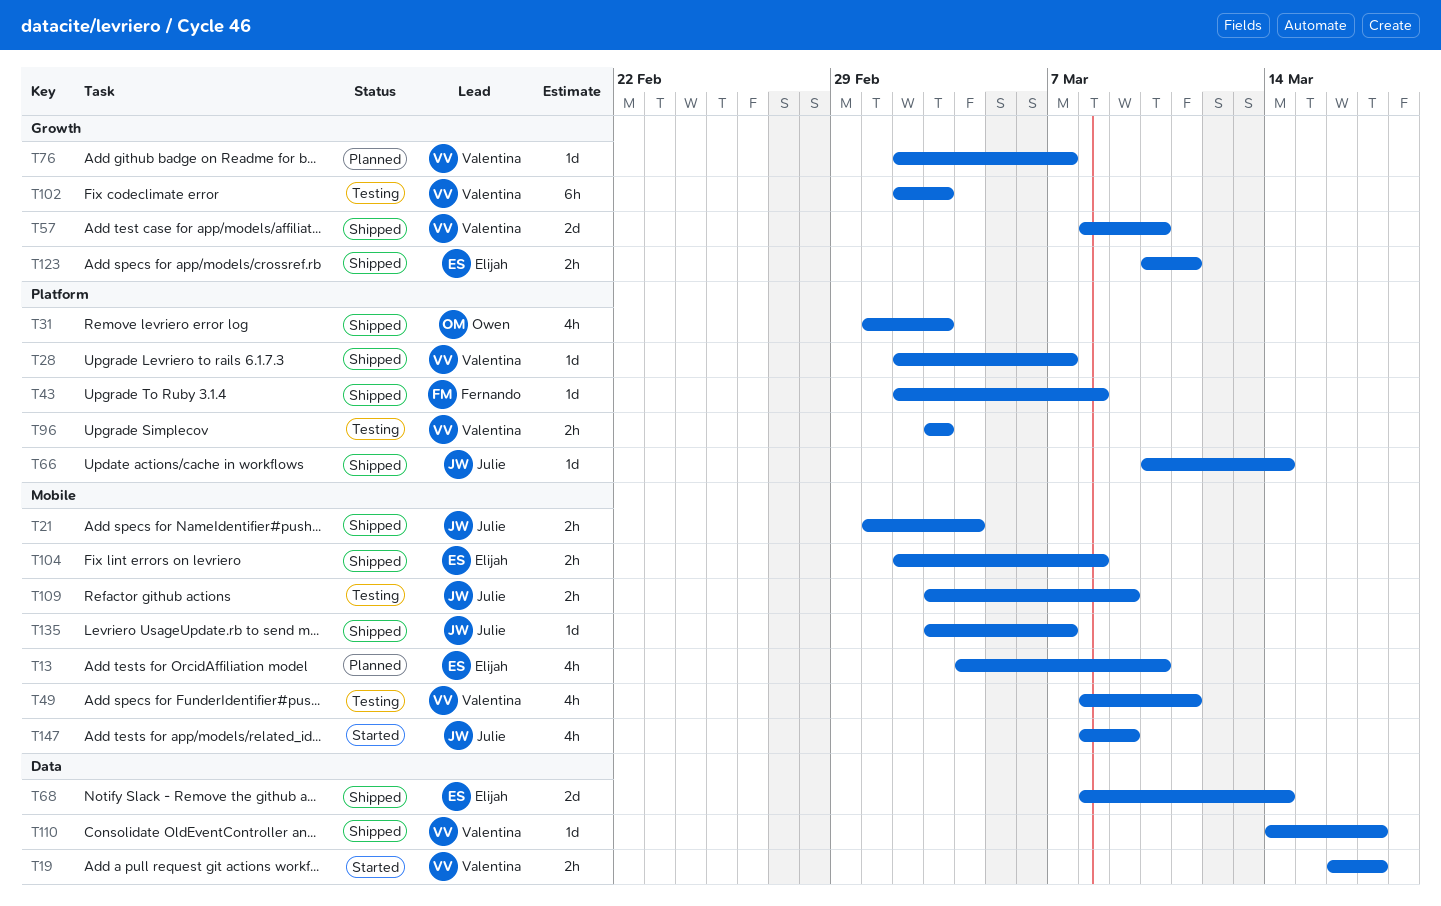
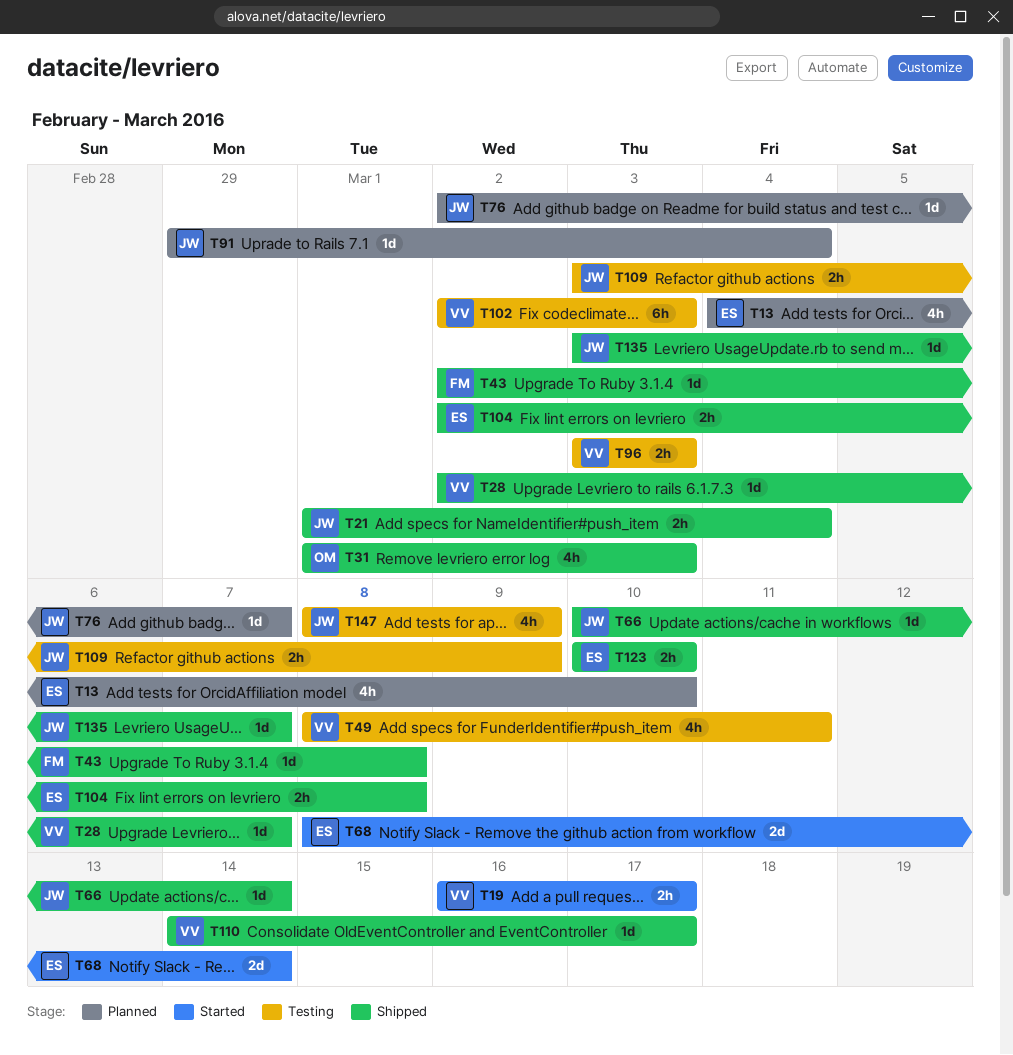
T57: present -> none
T68, status: Shipped -> Started
T76, owner: Valentina -> Julie
T91: none -> present
T123, due: Mar 11 -> Mar 10
T147, status: Started -> Testing

